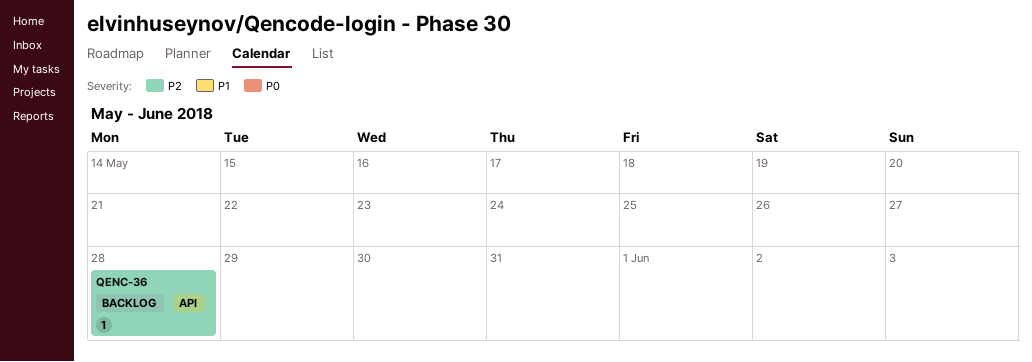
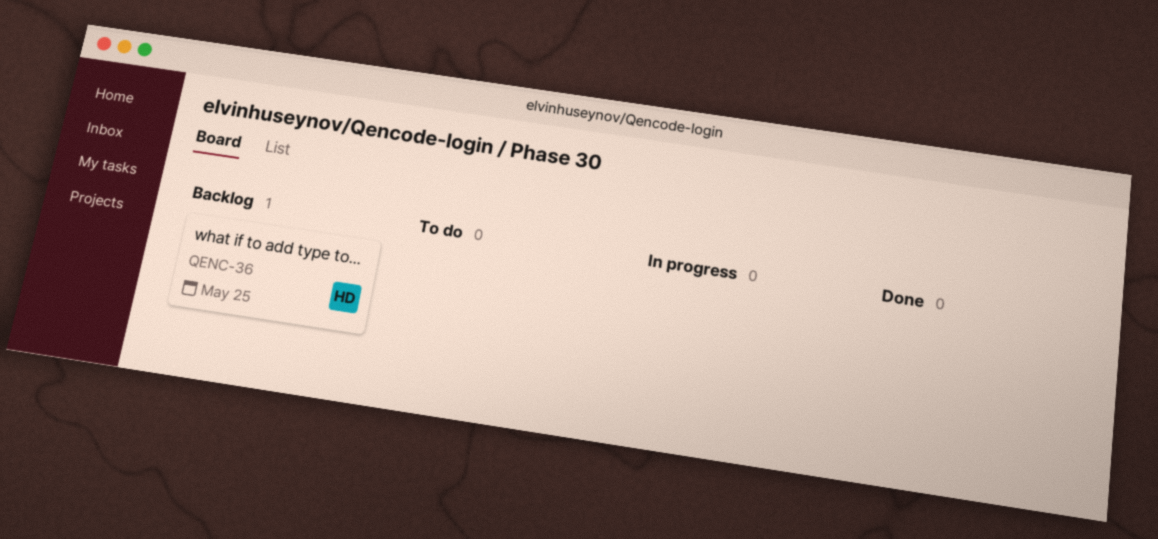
QENC-36, due: May 28 -> May 25

